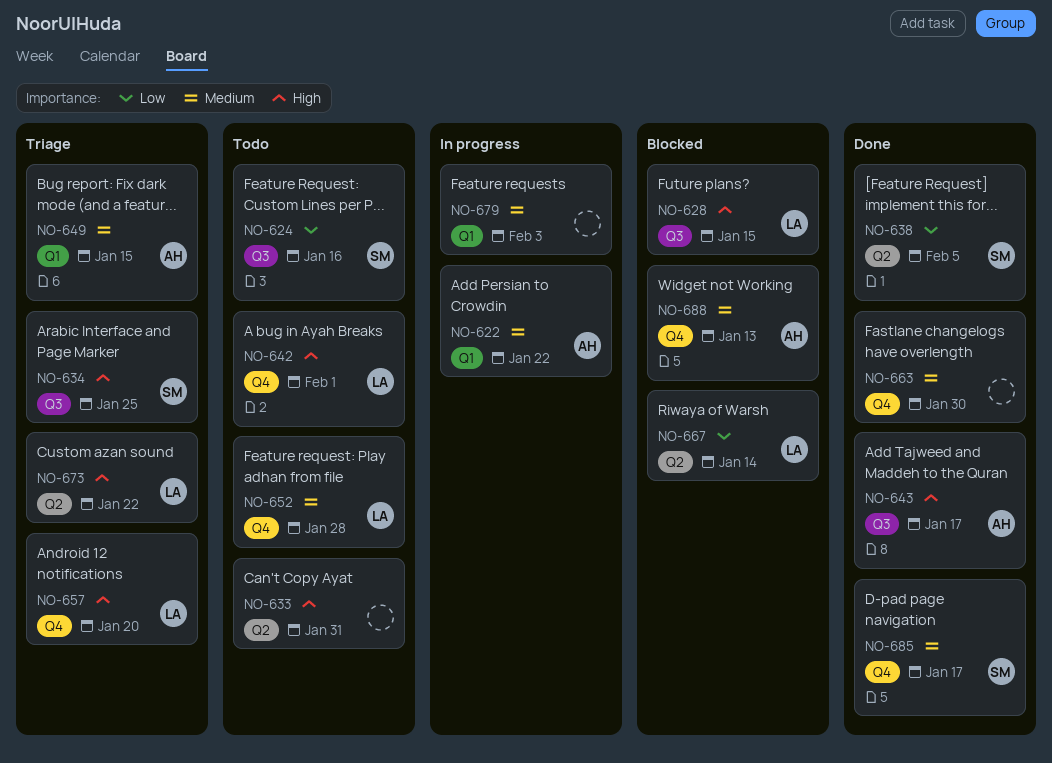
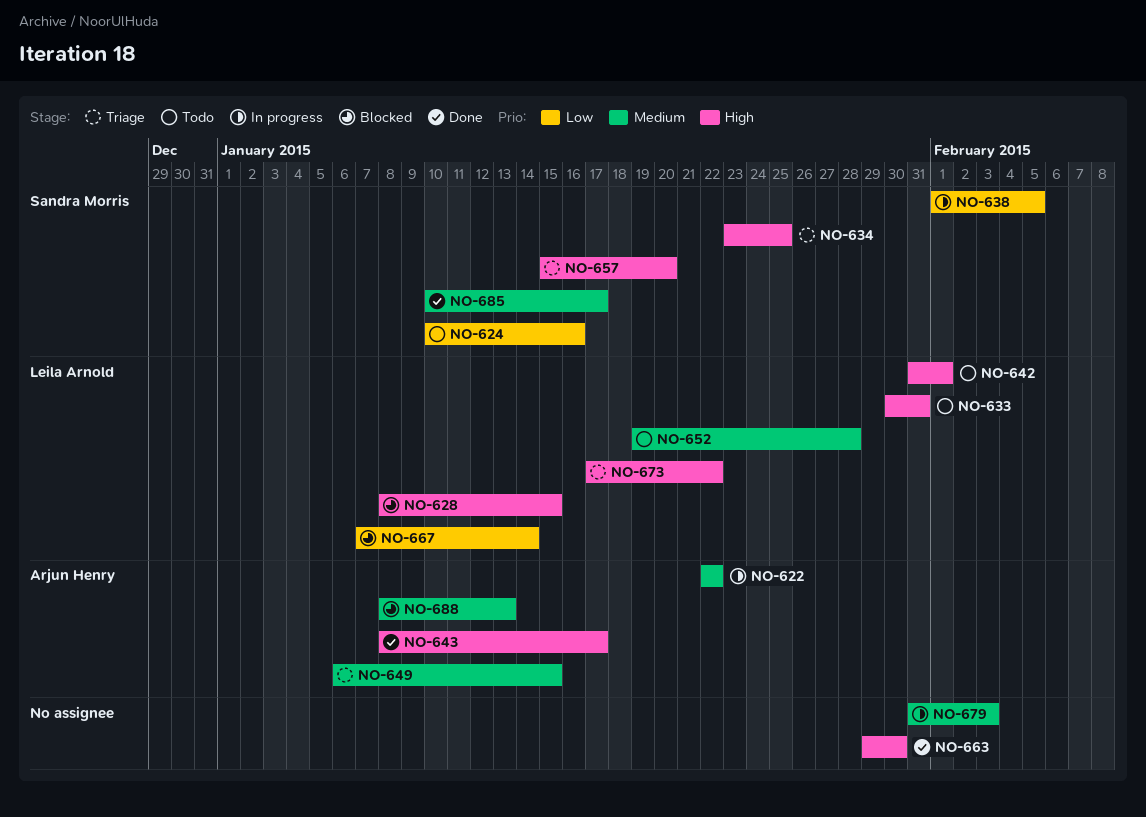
NO-633, owner: none -> Leila Arnold
NO-638, status: Done -> In progress
NO-657, owner: Leila Arnold -> Sandra Morris
NO-663, priority: Medium -> High

